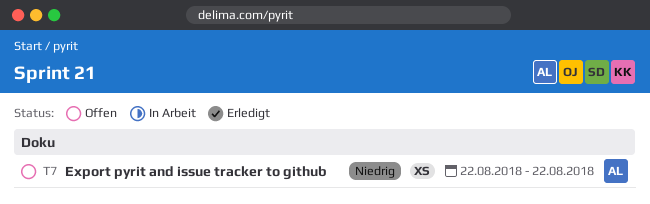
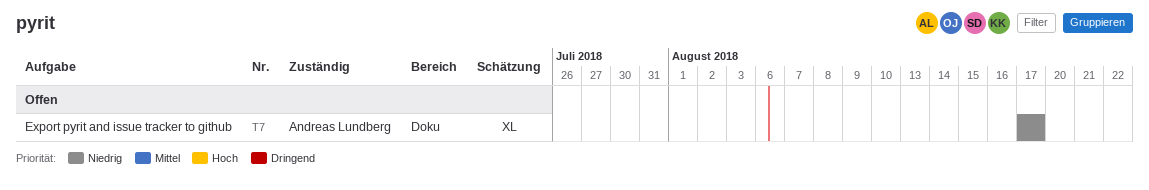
T7, estimate: XS -> XL
T7, start: Aug 22 -> Aug 17
T7, due: Aug 22 -> Aug 17

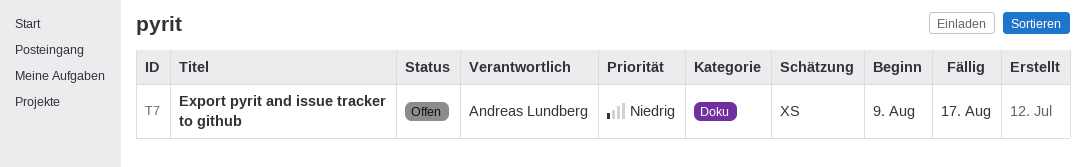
T7, estimate: XL -> XS
T7, start: Aug 17 -> Aug 9

